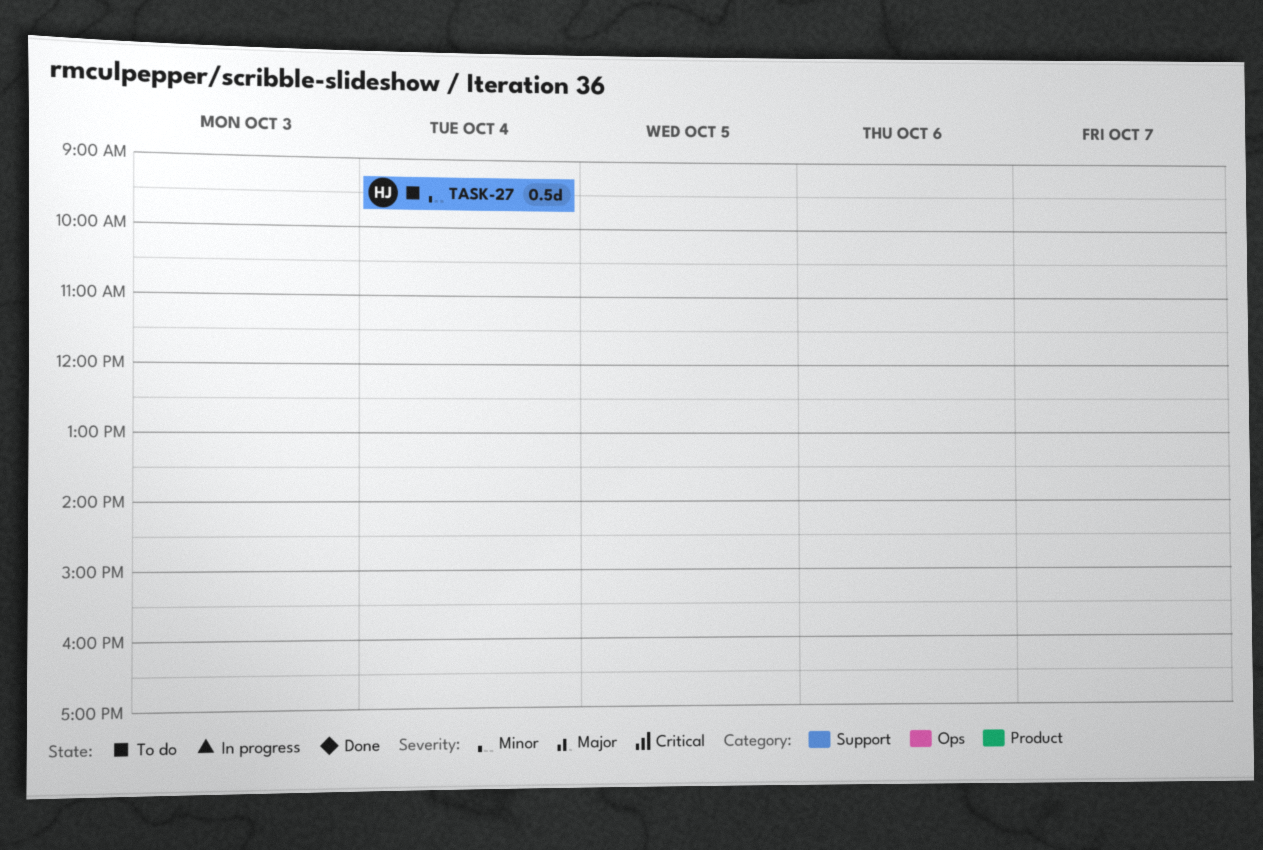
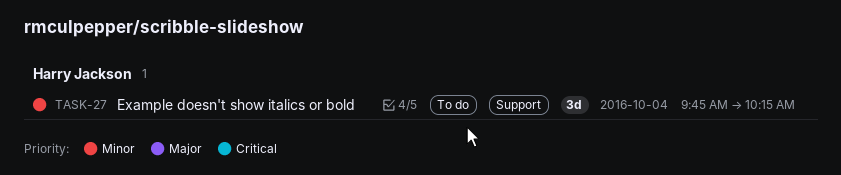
TASK-27, estimate: 0.5d -> 3d
TASK-27, begins: 09:15 -> 09:45
TASK-27, ends: 09:45 -> 10:15

